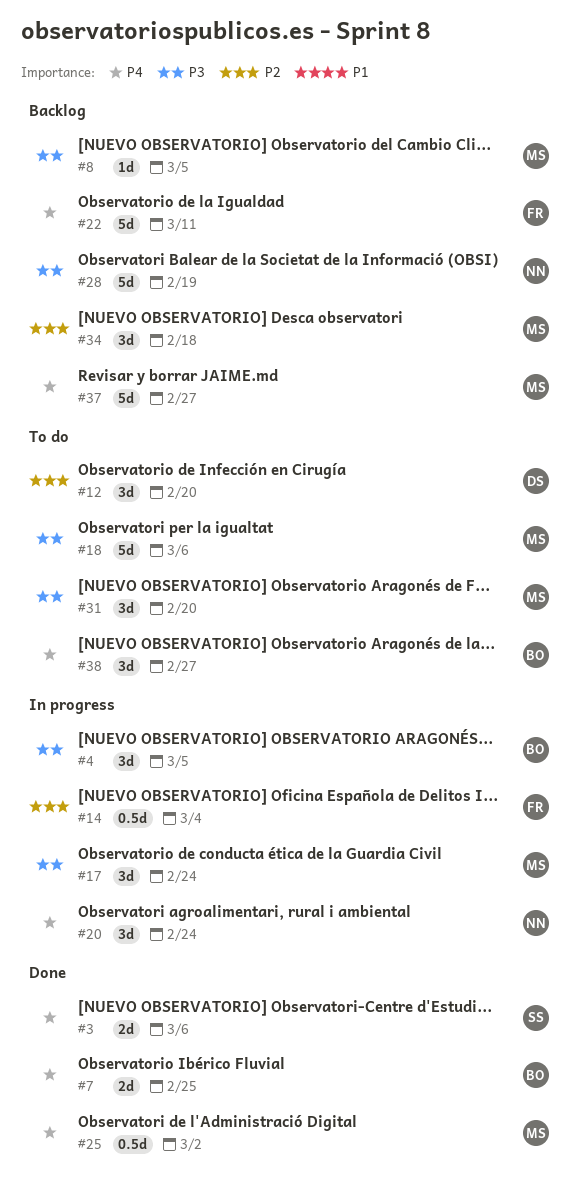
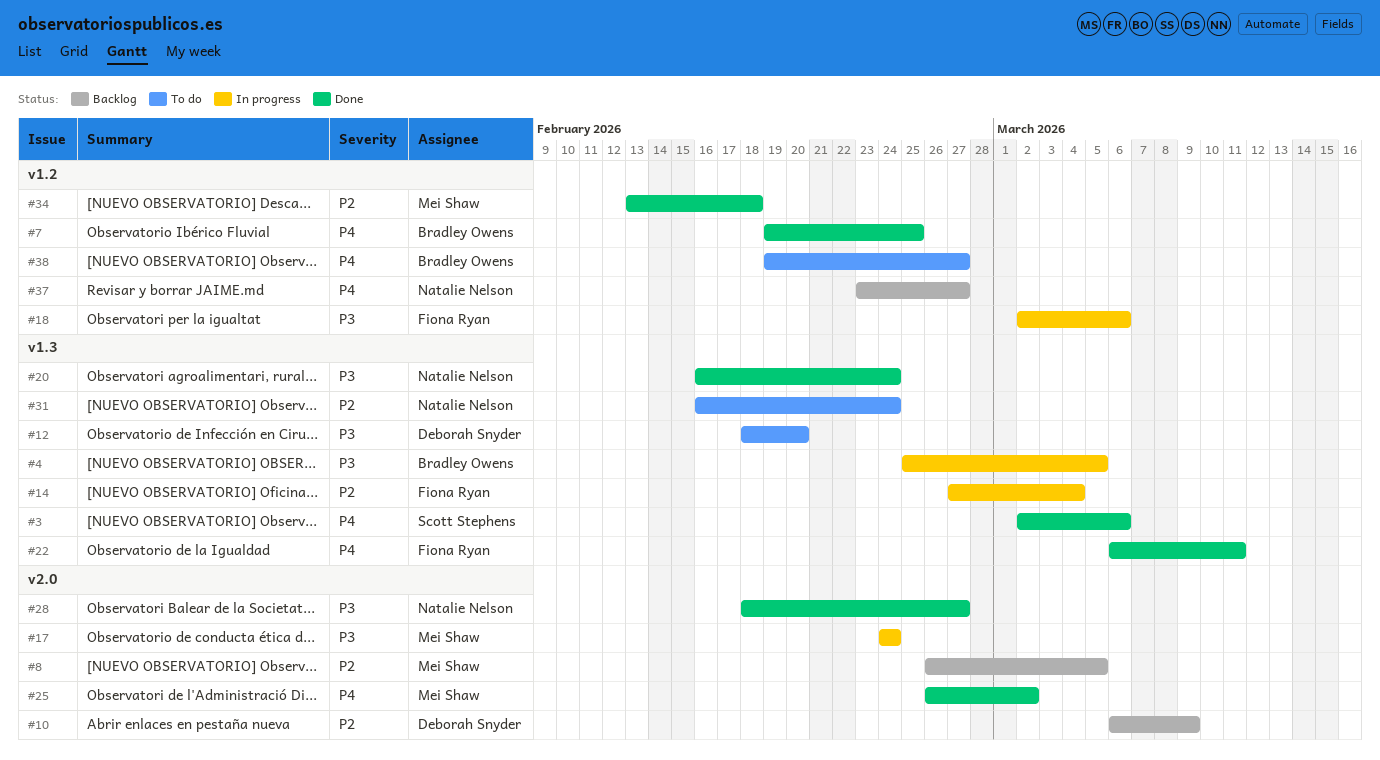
#8, priority: P3 -> P2
#10: none -> present
#12, priority: P2 -> P3
#18, status: To do -> In progress
#18, owner: Mei Shaw -> Fiona Ryan
#20, status: In progress -> Done
#20, priority: P4 -> P3
#22, status: Backlog -> Done
#28, status: Backlog -> Done
#28, due: Feb 19 -> Feb 27
#31, owner: Mei Shaw -> Natalie Nelson
#31, priority: P3 -> P2
#31, due: Feb 20 -> Feb 24
#34, status: Backlog -> Done
#37, owner: Mei Shaw -> Natalie Nelson

